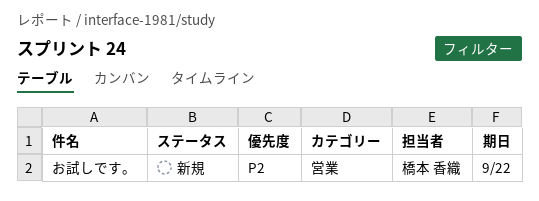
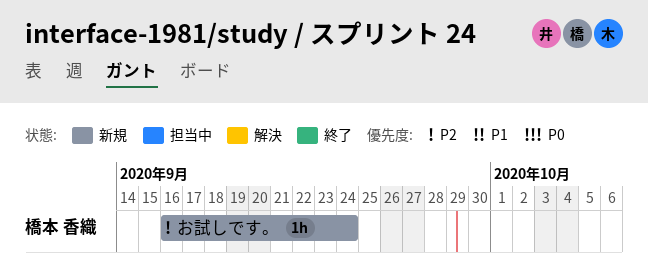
お試しです。, due: Sep 22 -> Sep 24

